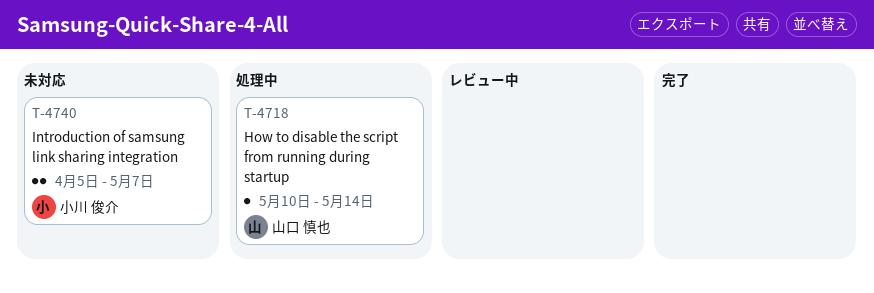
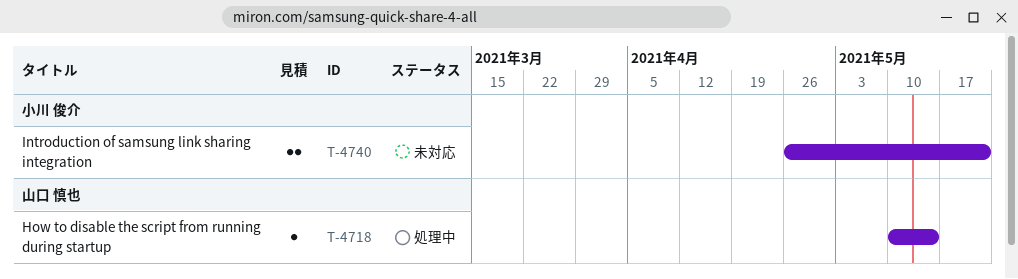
T-4740, start: Apr 5 -> Apr 26
T-4740, due: May 7 -> May 21

